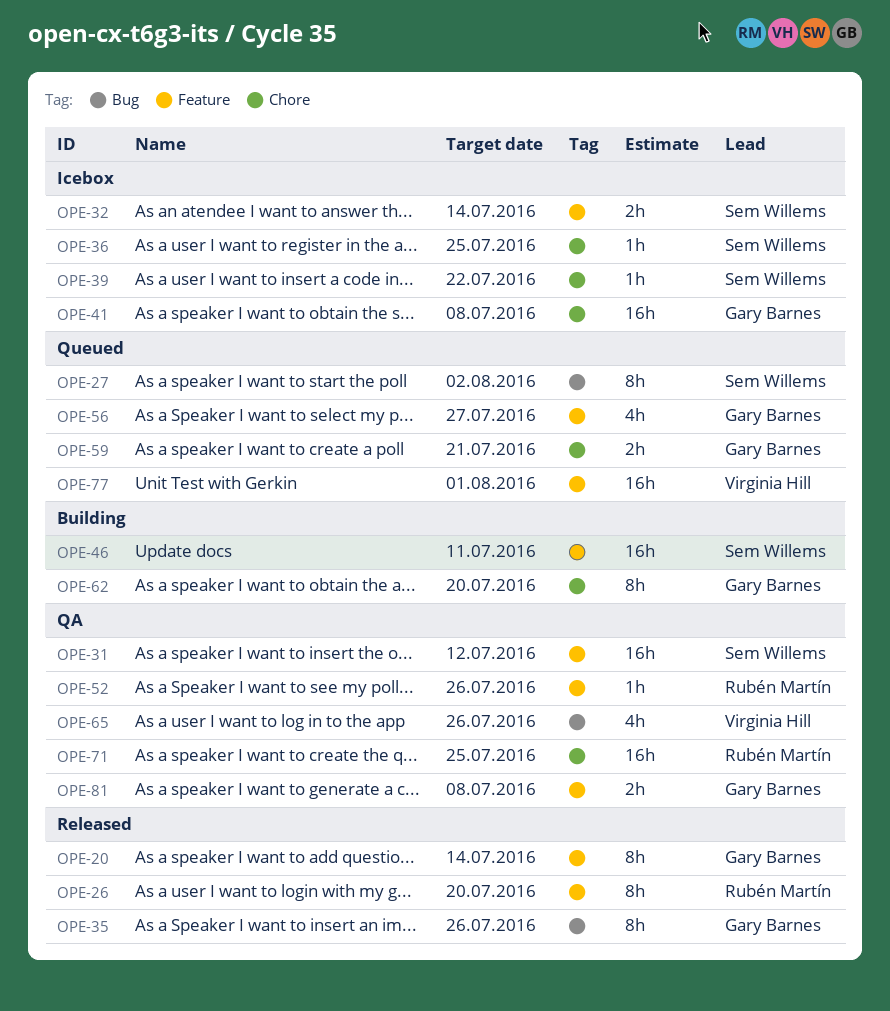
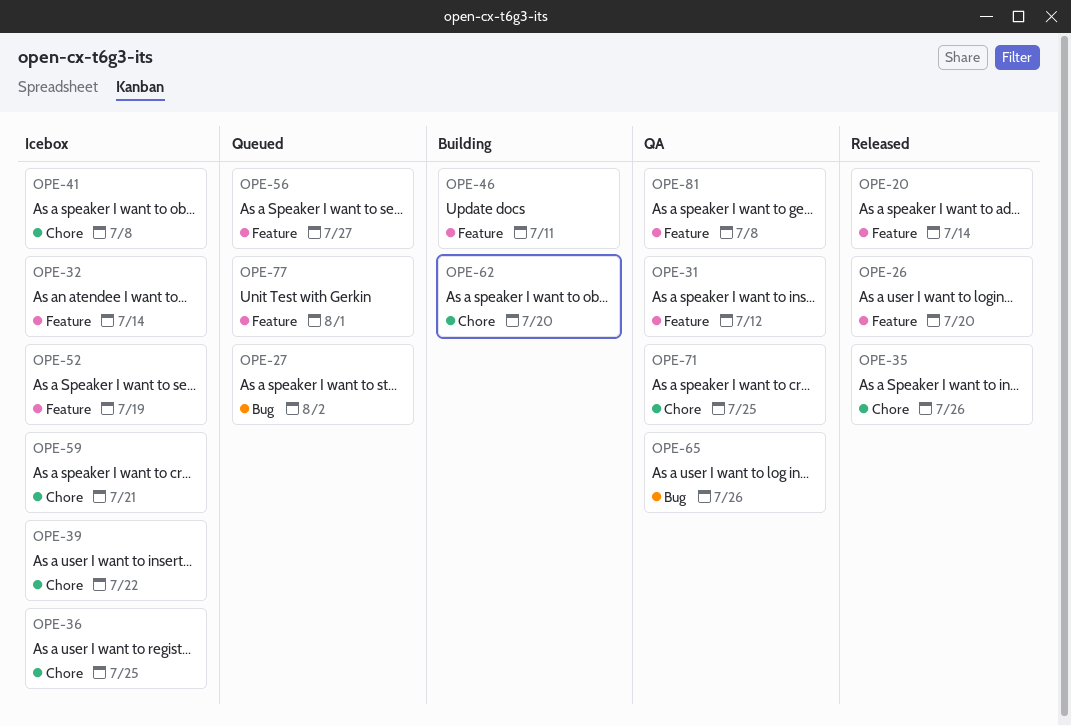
OPE-35, label: Bug -> Chore
OPE-52, status: QA -> Icebox
OPE-52, due: Jul 26 -> Jul 19
OPE-59, status: Queued -> Icebox

